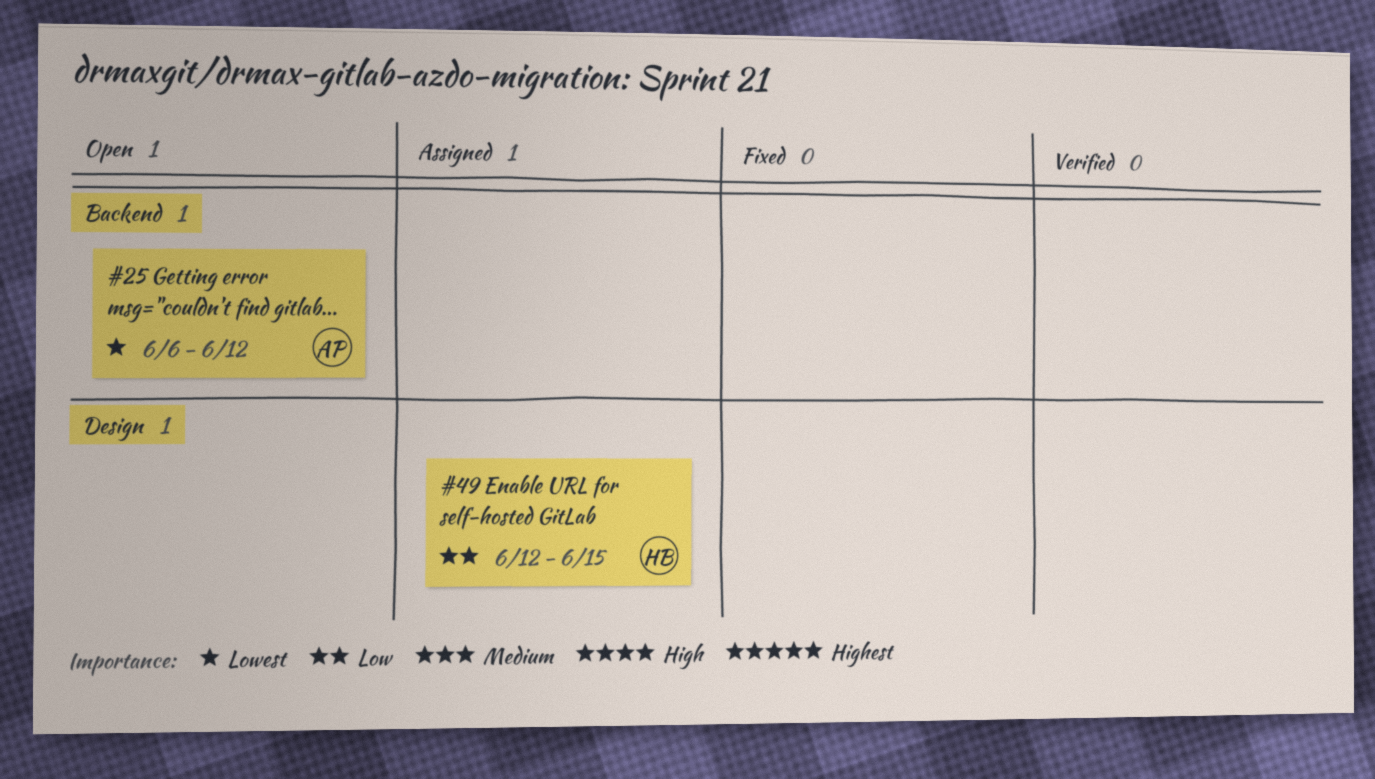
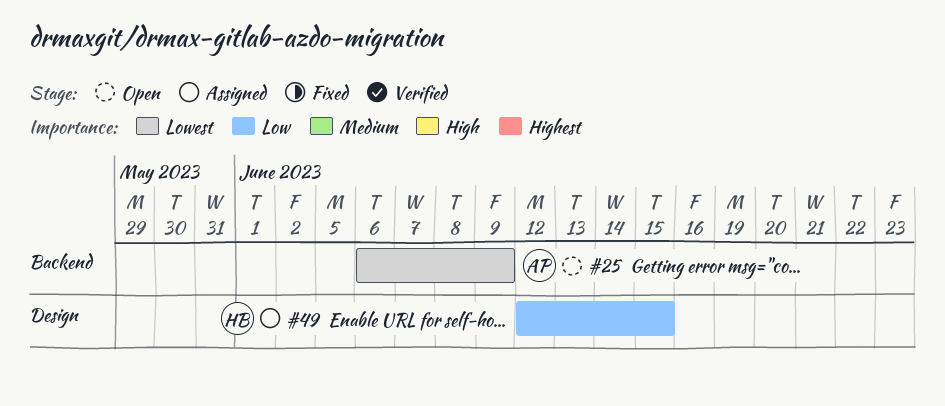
#25, due: Jun 12 -> Jun 9

